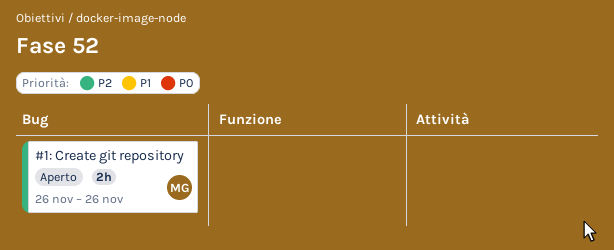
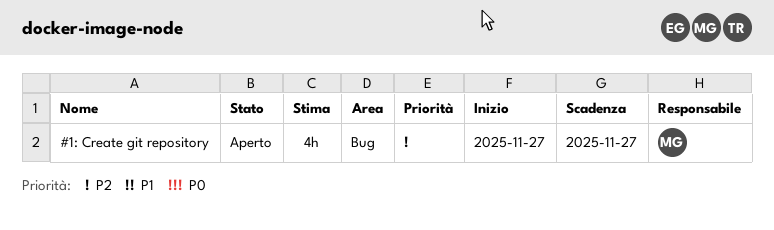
#1: Create git repository, estimate: 2h -> 4h
#1: Create git repository, start: Nov 26 -> Nov 27
#1: Create git repository, due: Nov 26 -> Nov 27

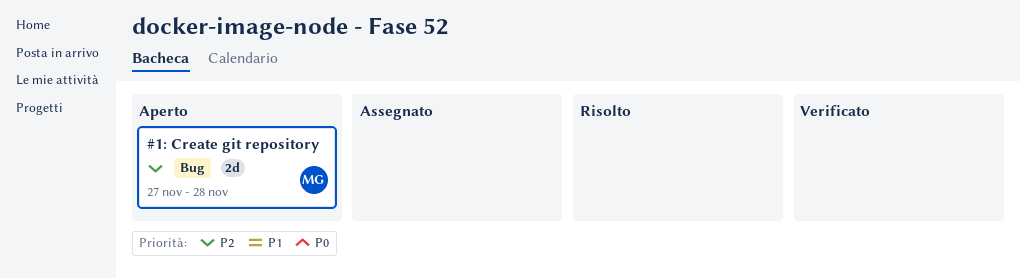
#1: Create git repository, estimate: 4h -> 2d
#1: Create git repository, due: Nov 27 -> Nov 28

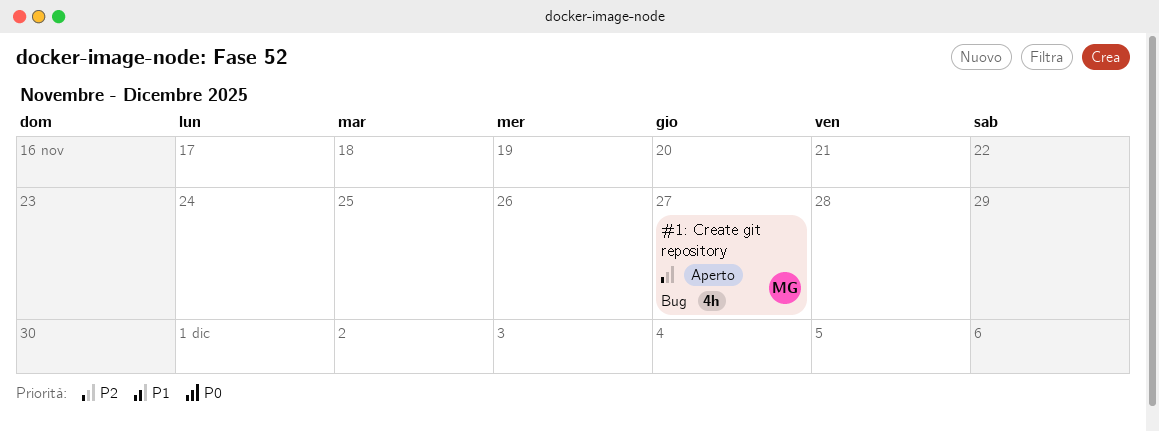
#1: Create git repository, estimate: 2d -> 4h
#1: Create git repository, due: Nov 28 -> Nov 27

